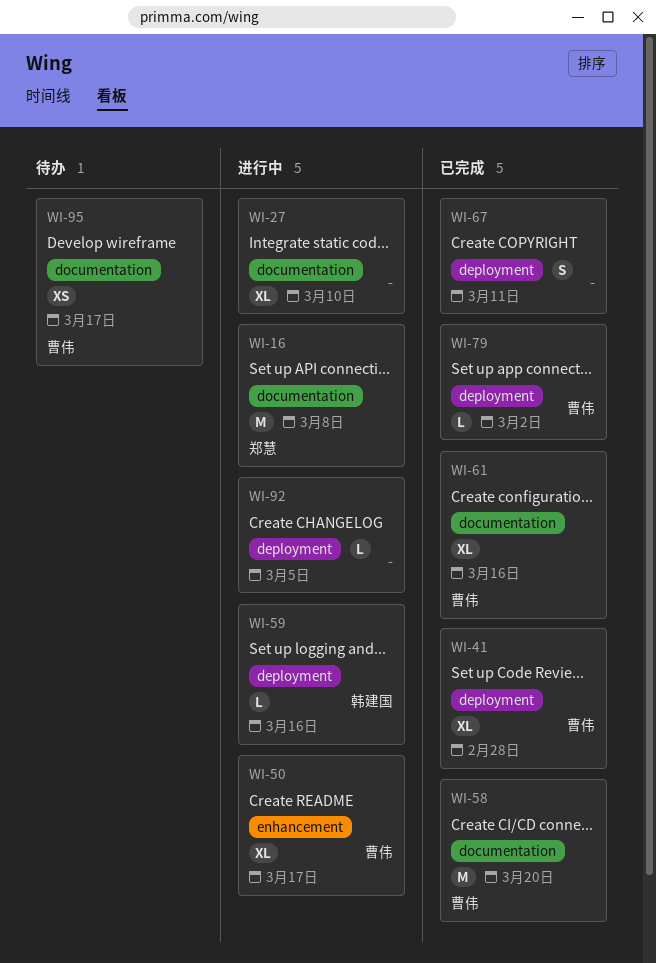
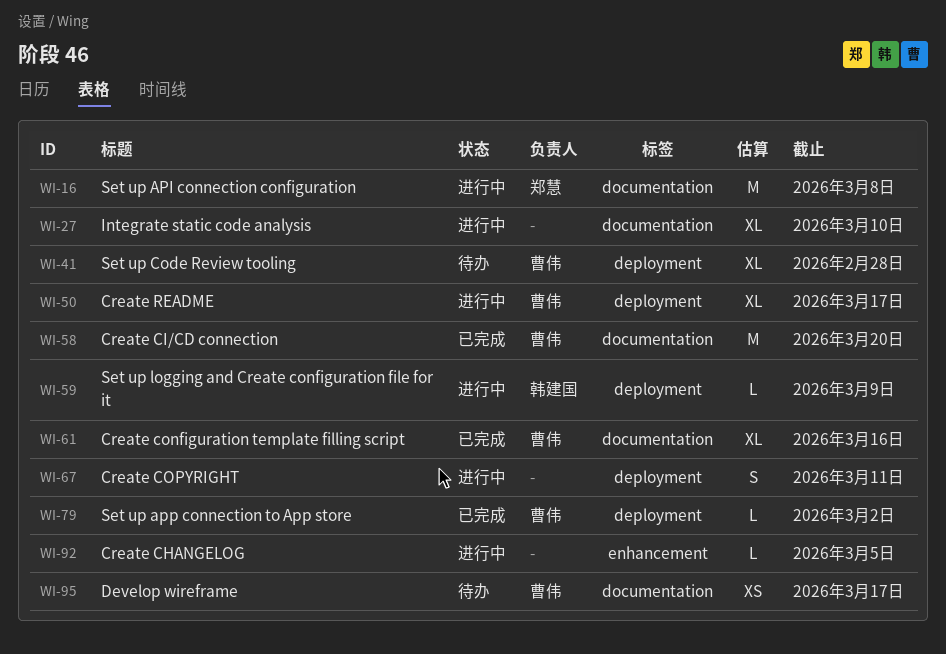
WI-41, status: 已完成 -> 待办
WI-50, label: enhancement -> deployment
WI-59, due: Mar 16 -> Mar 9
WI-67, status: 已完成 -> 进行中
WI-92, label: deployment -> enhancement

